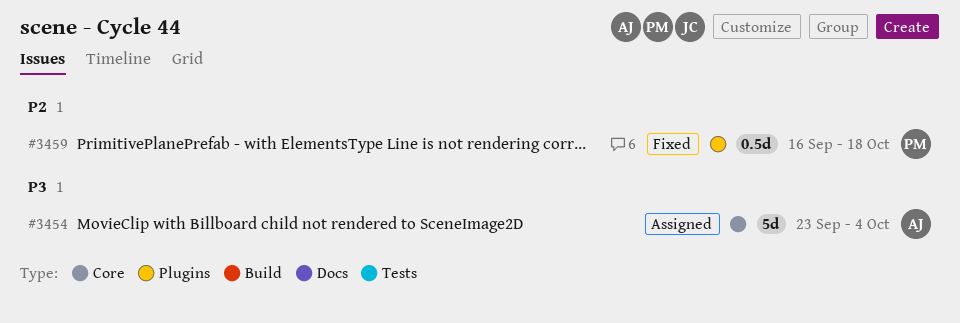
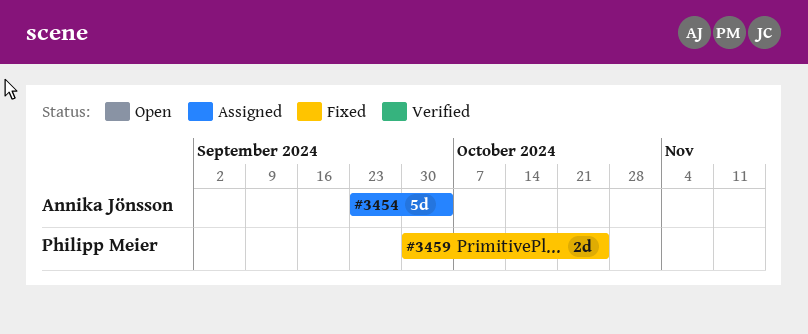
#3459, estimate: 0.5d -> 2d
#3459, start: Sep 16 -> Sep 30
#3459, due: Oct 18 -> Oct 25

